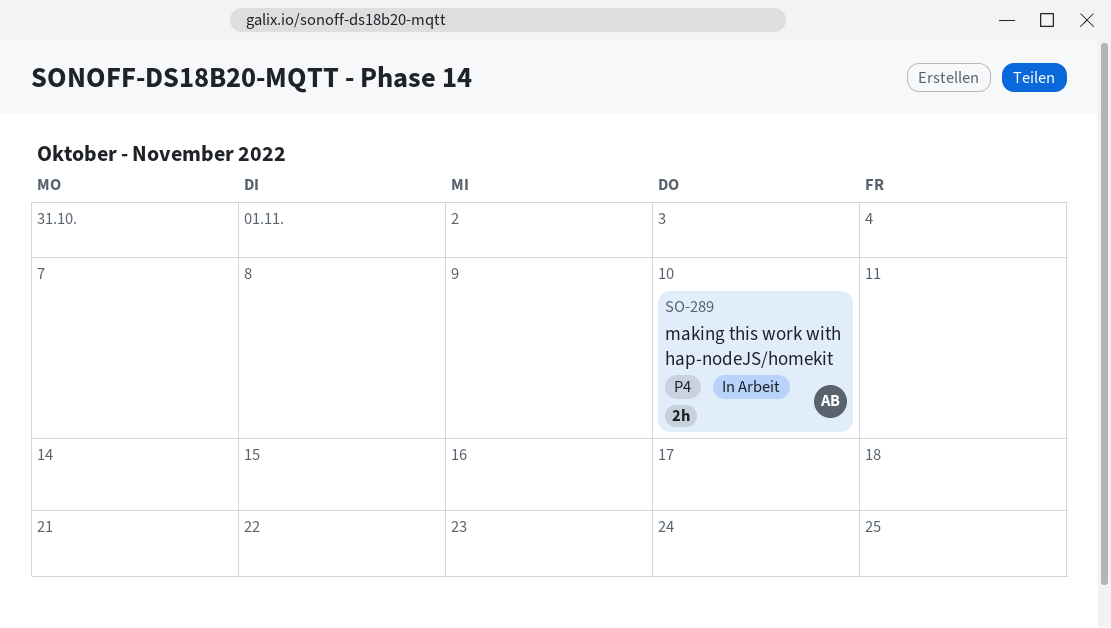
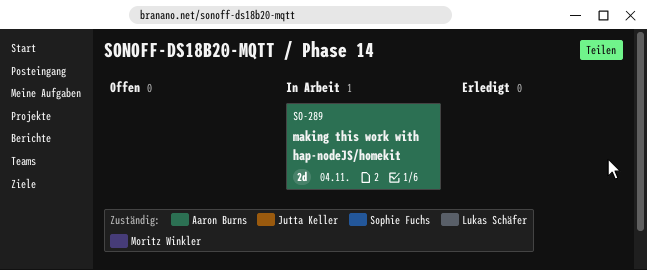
SO-289, estimate: 2h -> 2d
SO-289, due: Nov 10 -> Nov 4

